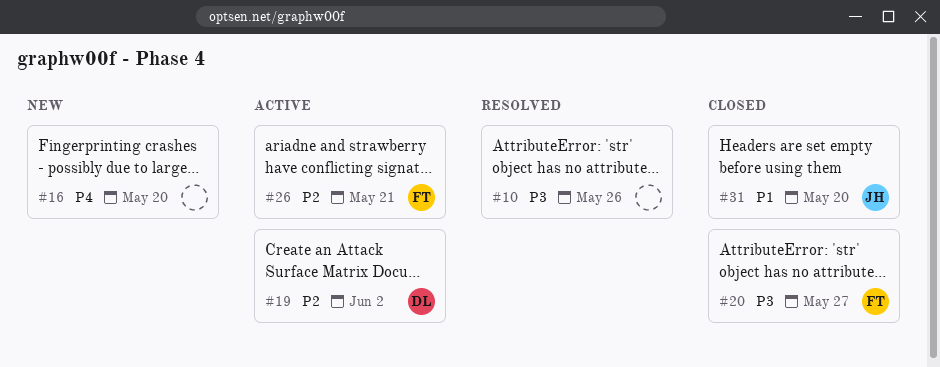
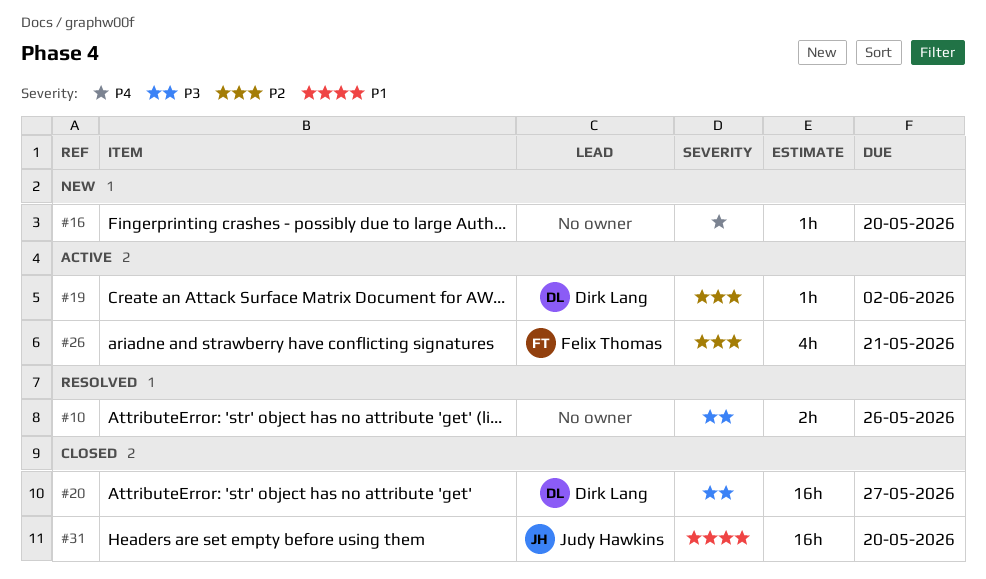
#20, owner: Felix Thomas -> Dirk Lang

